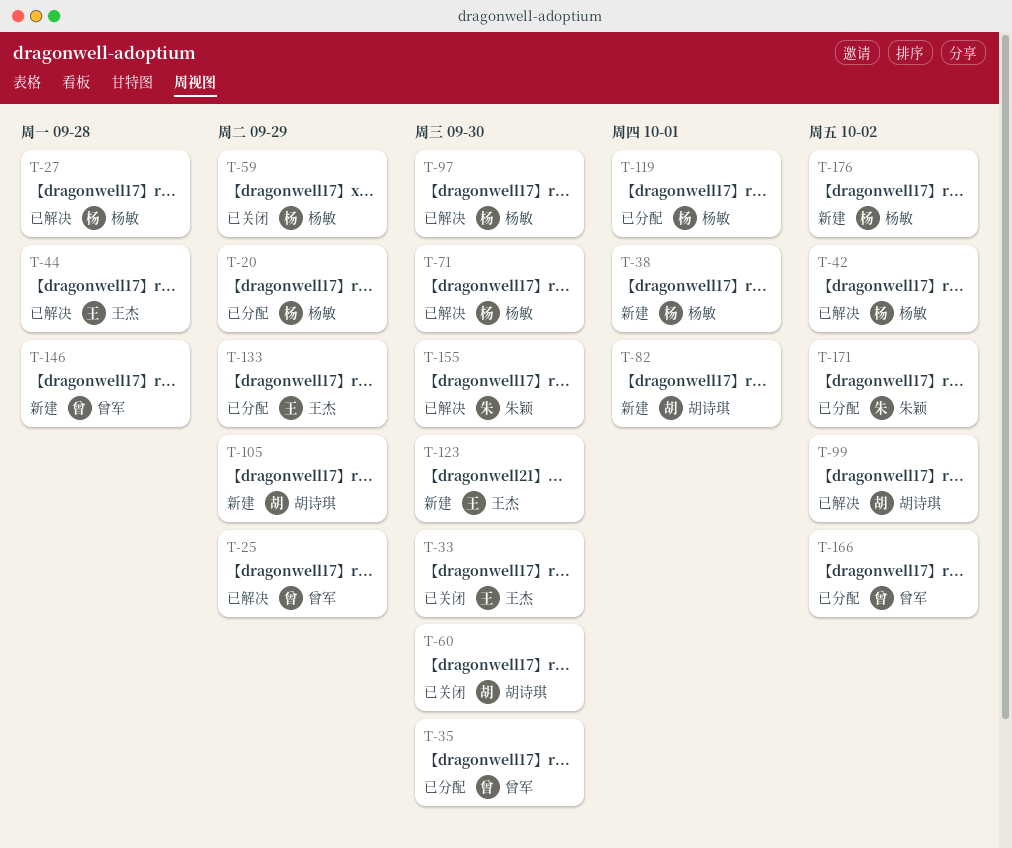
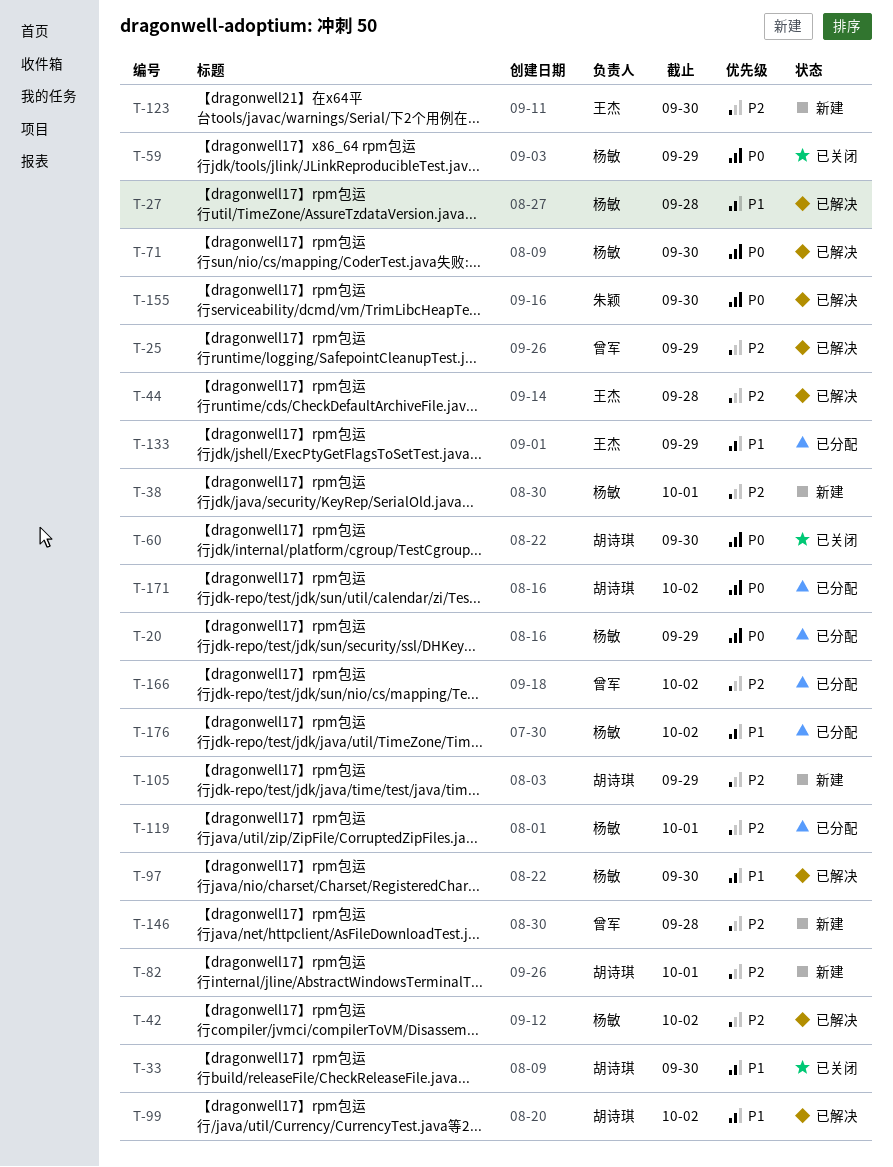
T-33, owner: 王杰 -> 胡诗琪
T-35: present -> none
T-171, owner: 朱颖 -> 胡诗琪
T-176, status: 新建 -> 已分配

